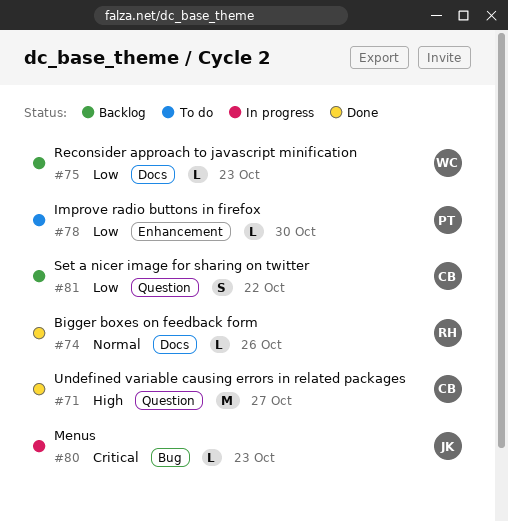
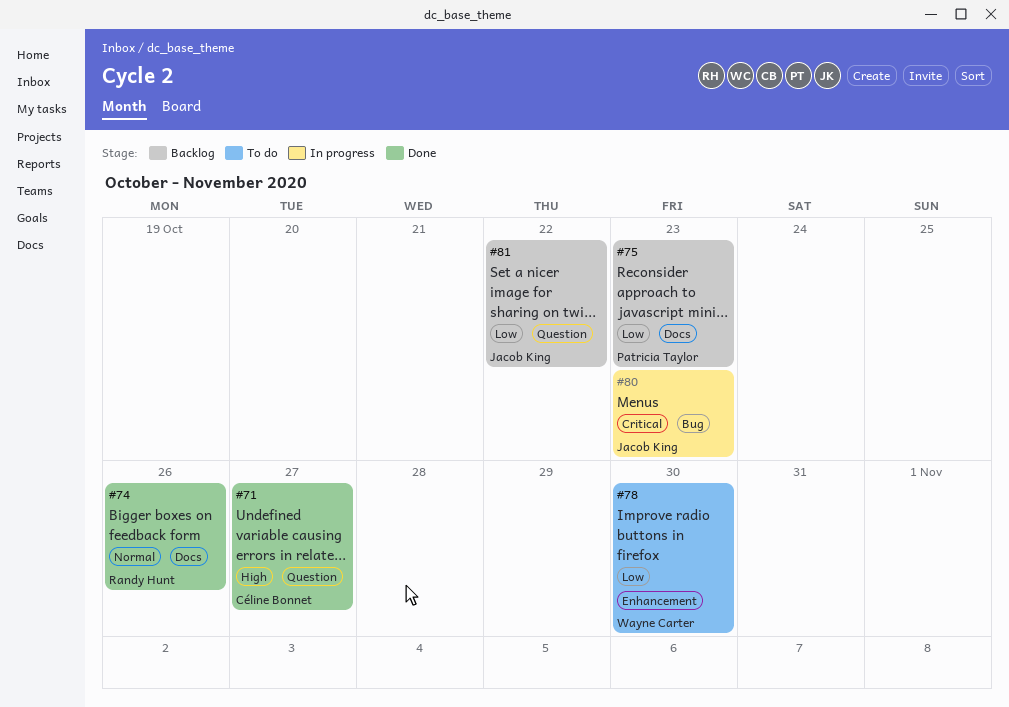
#75, owner: Wayne Carter -> Patricia Taylor
#78, owner: Patricia Taylor -> Wayne Carter
#81, owner: Céline Bonnet -> Jacob King

